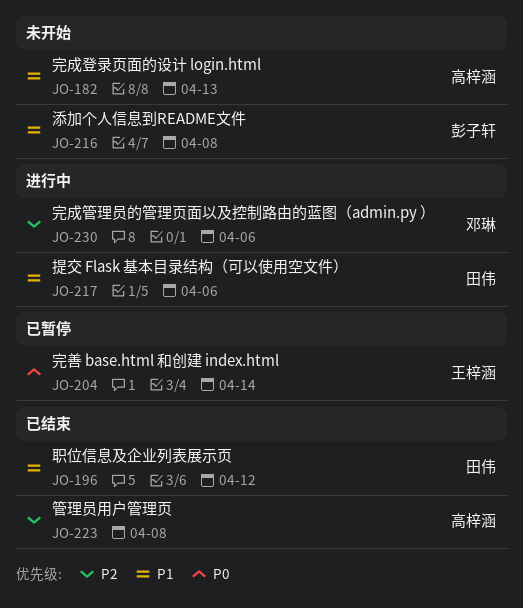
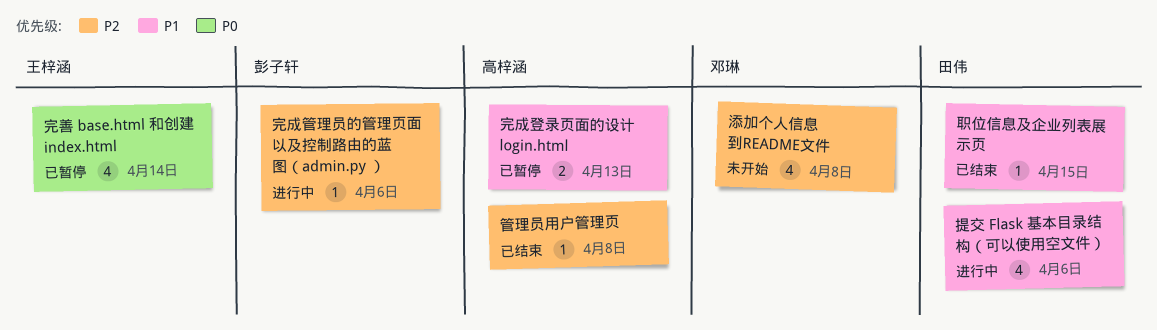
完成登录页面的设计 login.html, status: 未开始 -> 已暂停
完成管理员的管理页面以及控制路由的蓝图（admin.py ）, owner: 邓琳 -> 彭子轩
添加个人信息到README文件, owner: 彭子轩 -> 邓琳
添加个人信息到README文件, priority: P1 -> P2
职位信息及企业列表展示页, due: Apr 12 -> Apr 15

